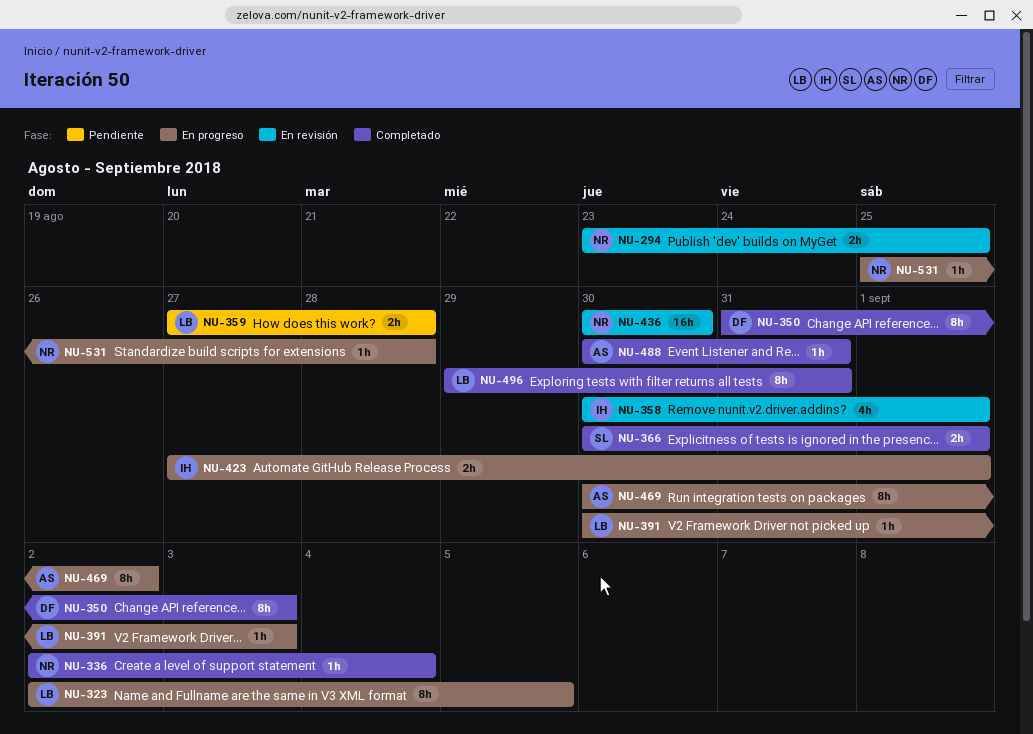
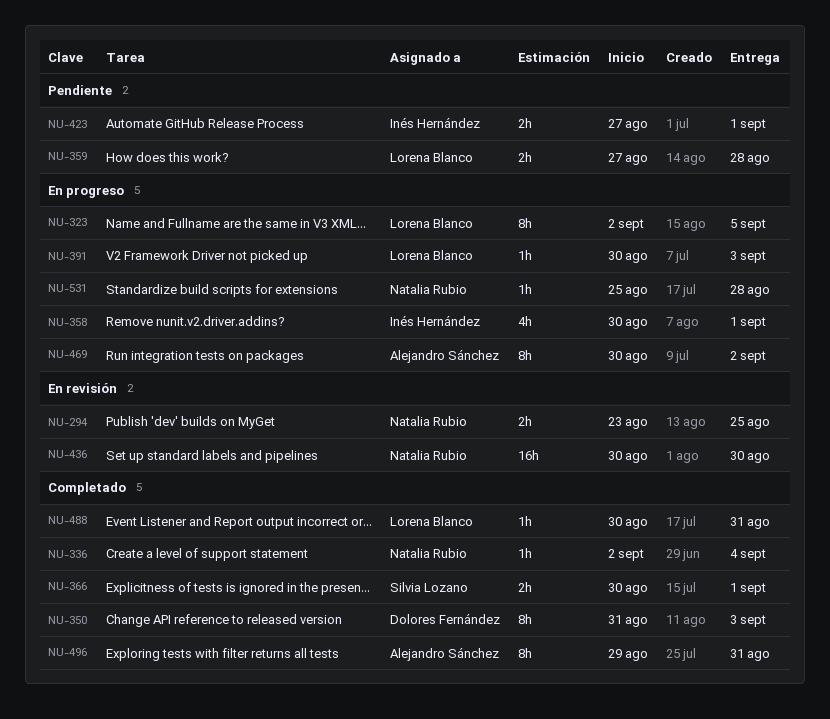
NU-358, status: En revisión -> En progreso
NU-423, status: En progreso -> Pendiente
NU-488, owner: Alejandro Sánchez -> Lorena Blanco
NU-496, owner: Lorena Blanco -> Alejandro Sánchez

